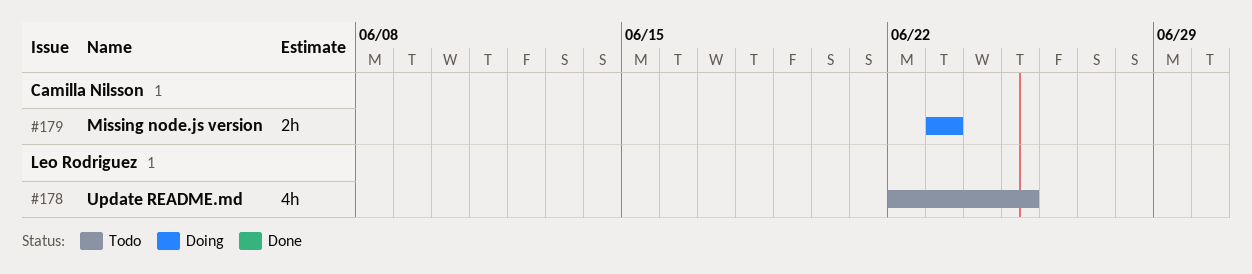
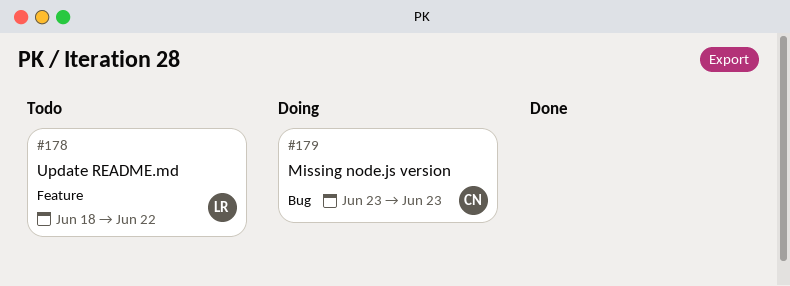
#178, start: Jun 22 -> Jun 18
#178, due: Jun 25 -> Jun 22

